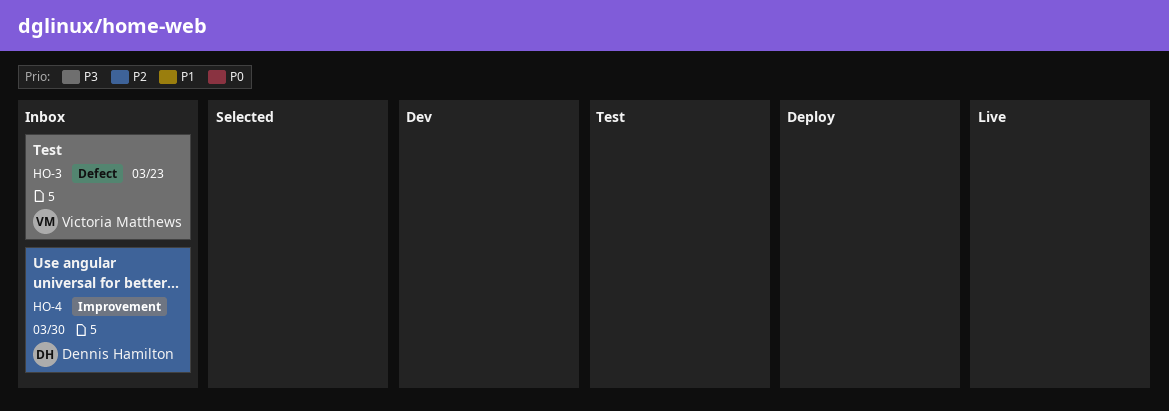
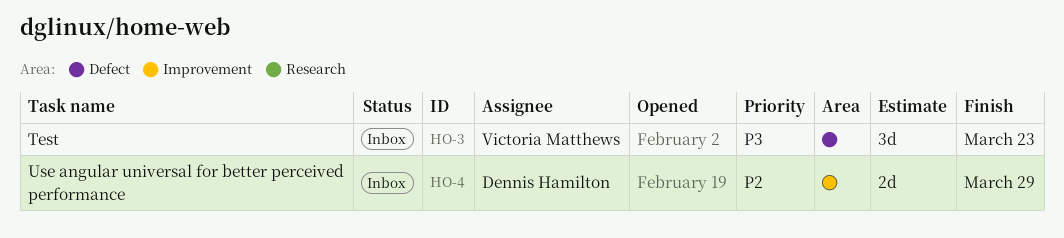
HO-4, due: Mar 30 -> Mar 29

